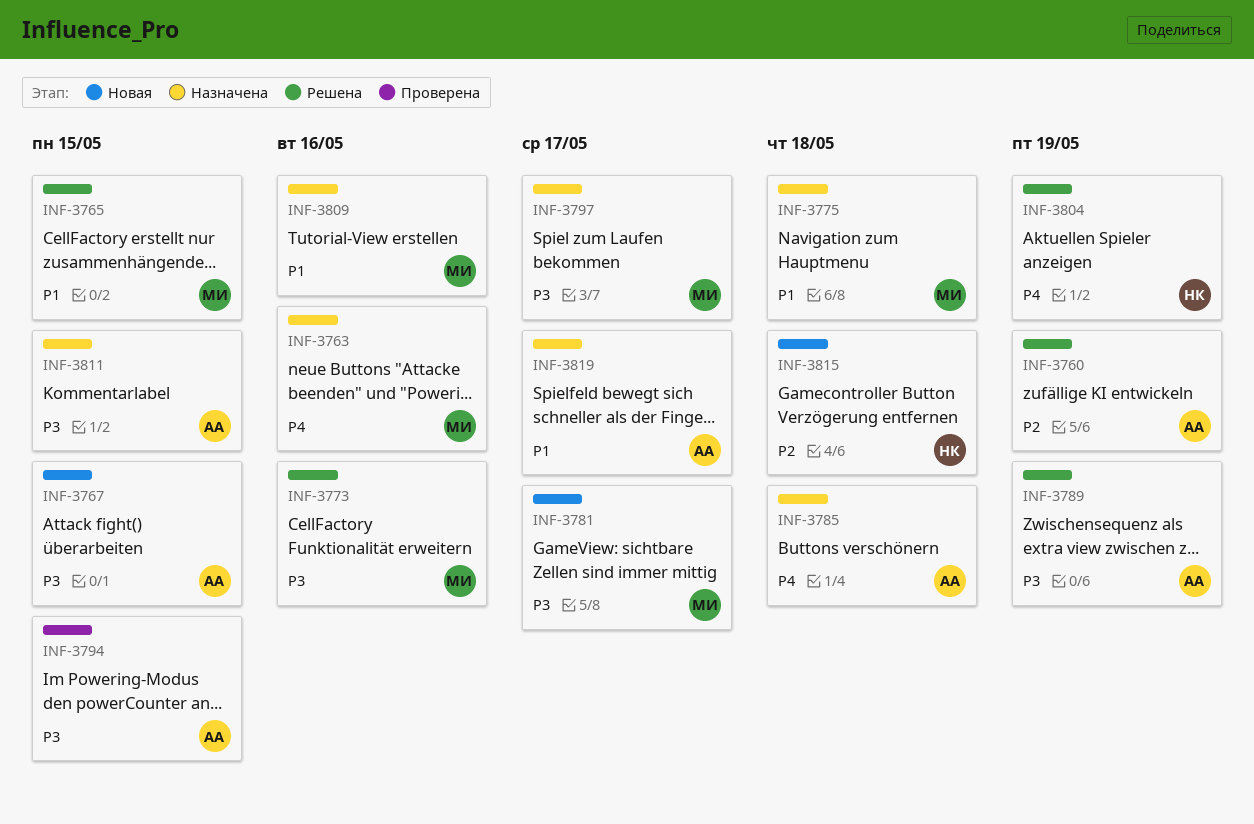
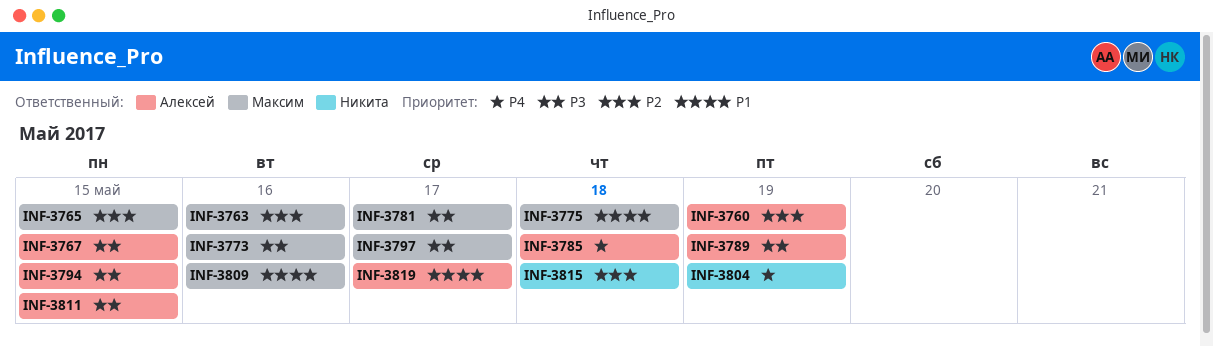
INF-3763, priority: P4 -> P2
INF-3765, priority: P1 -> P2

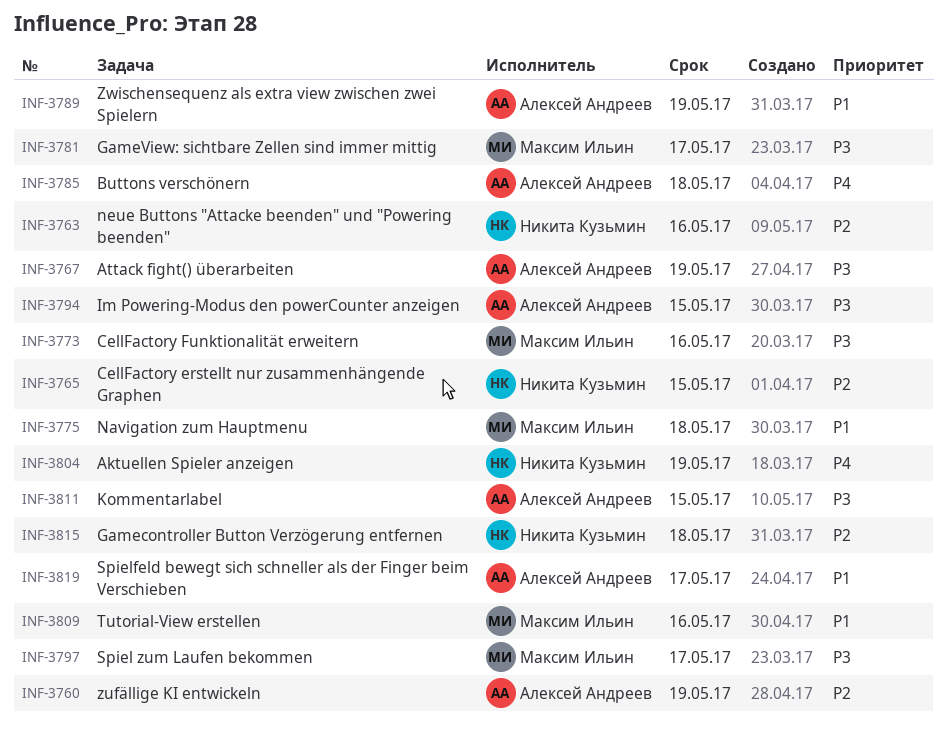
INF-3763, owner: Максим Ильин -> Никита Кузьмин
INF-3765, owner: Максим Ильин -> Никита Кузьмин
INF-3767, due: May 15 -> May 19
INF-3789, priority: P3 -> P1

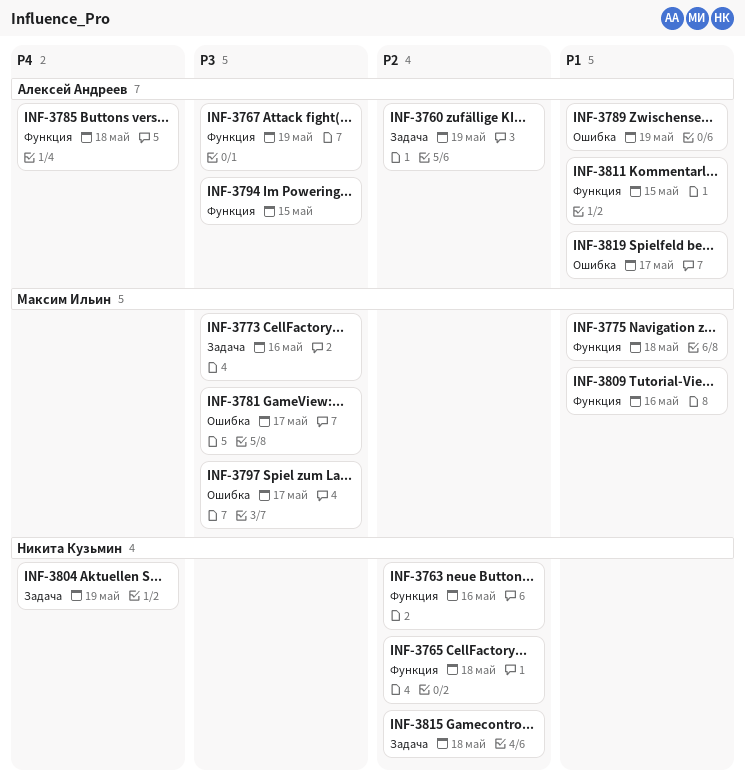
INF-3765, due: May 15 -> May 18
INF-3811, priority: P3 -> P1

